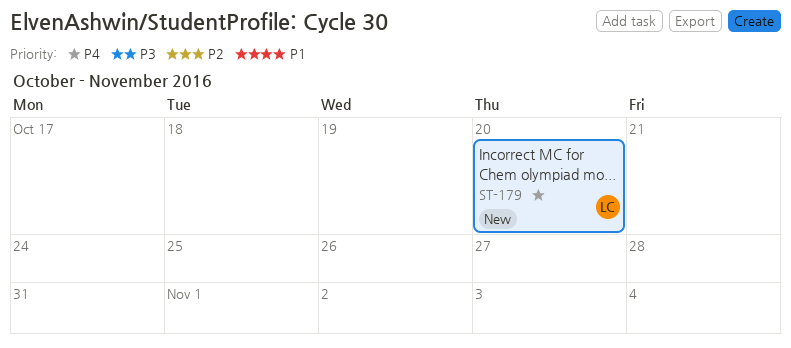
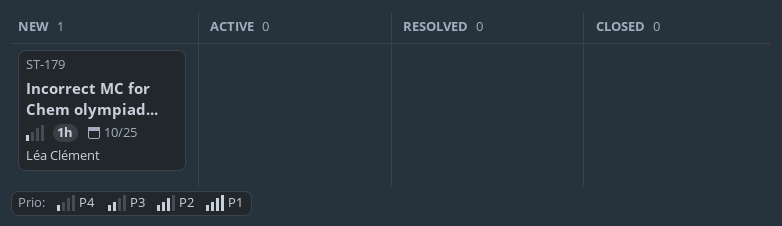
ST-179, due: Oct 20 -> Oct 25

